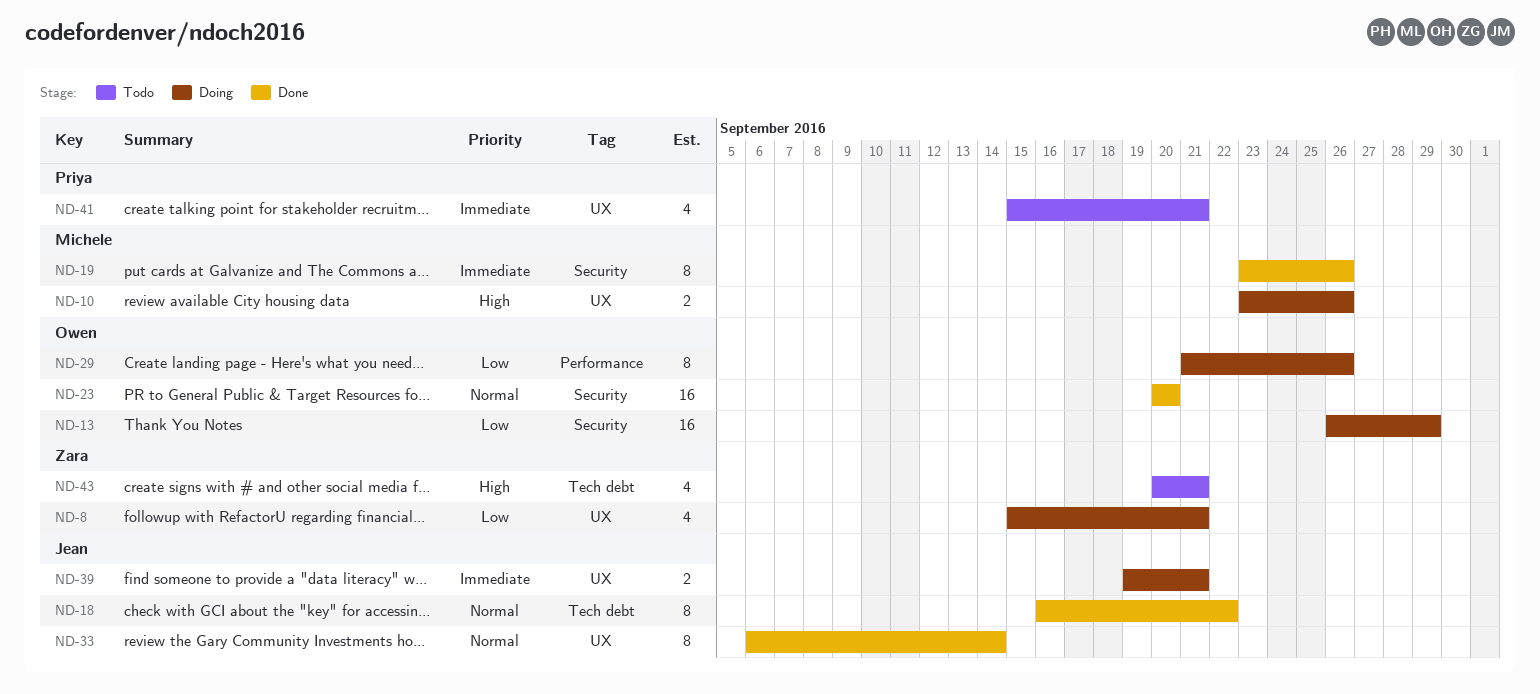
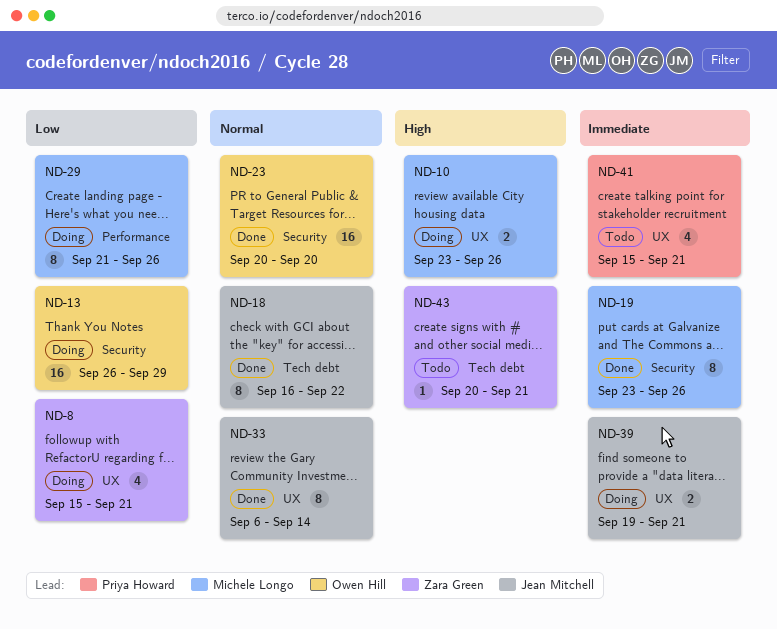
ND-29, owner: Owen Hill -> Michele Longo
ND-43, estimate: 4 -> 1

